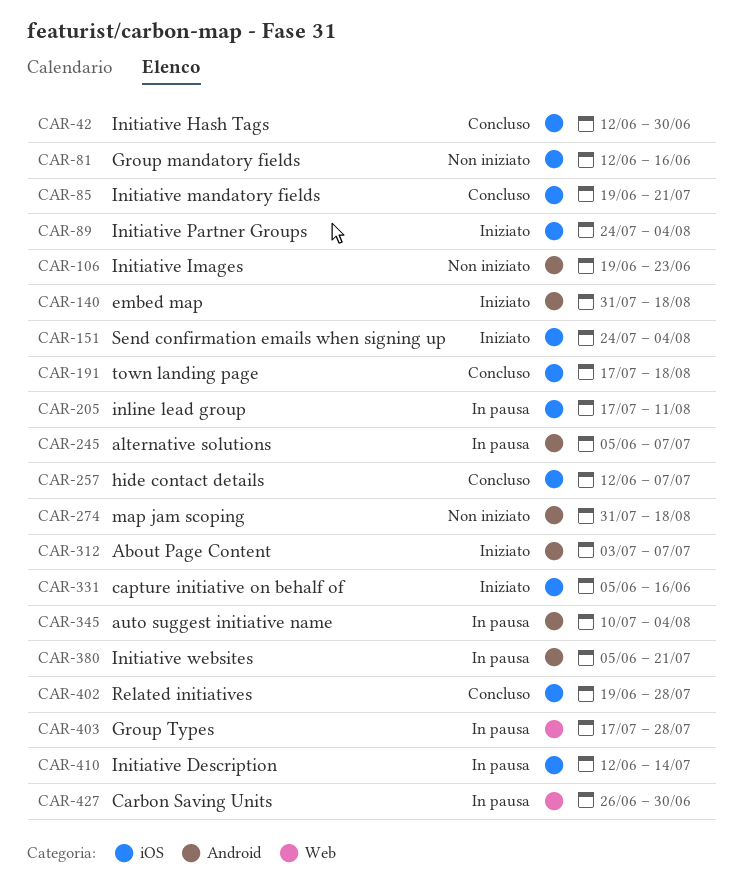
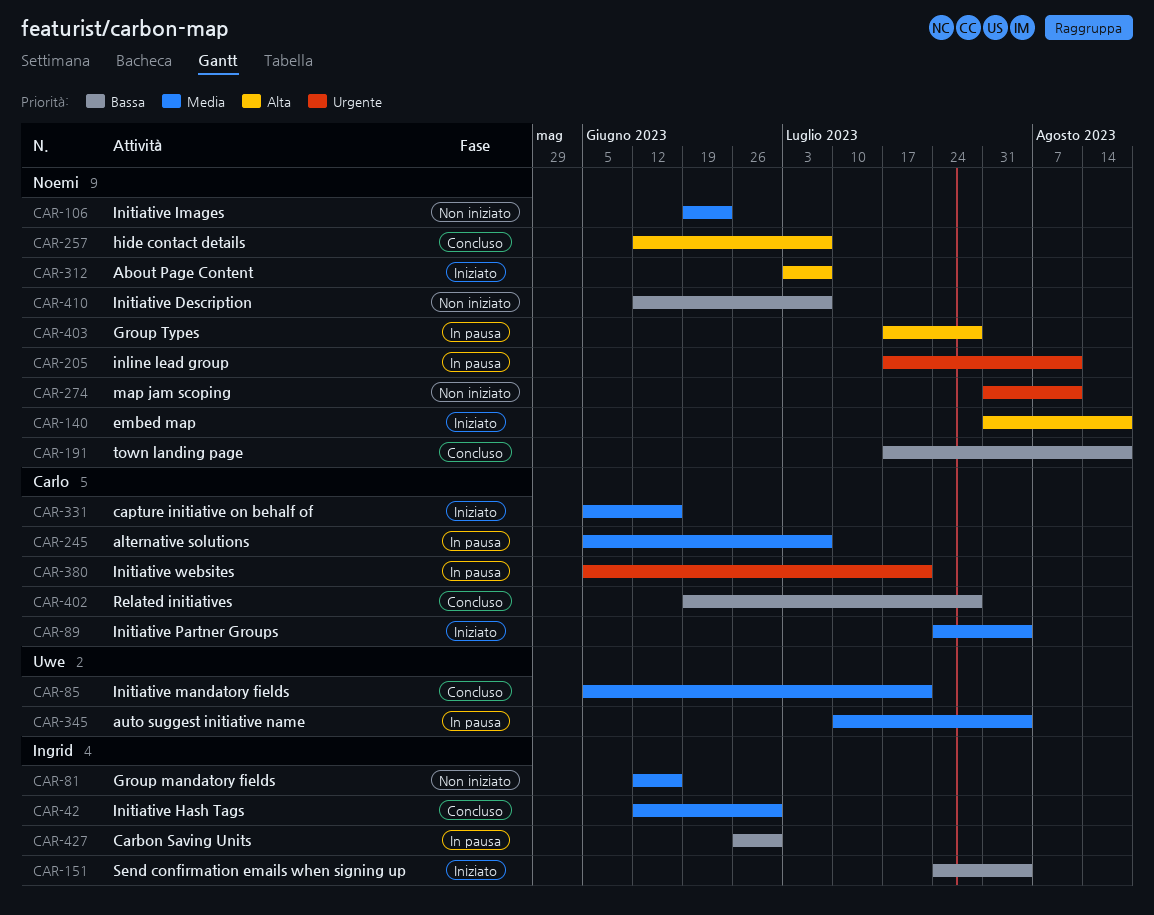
CAR-85, start: Jun 19 -> Jun 5
CAR-274, due: Aug 18 -> Aug 11
CAR-410, status: In pausa -> Non iniziato
CAR-410, due: Jul 14 -> Jul 7

